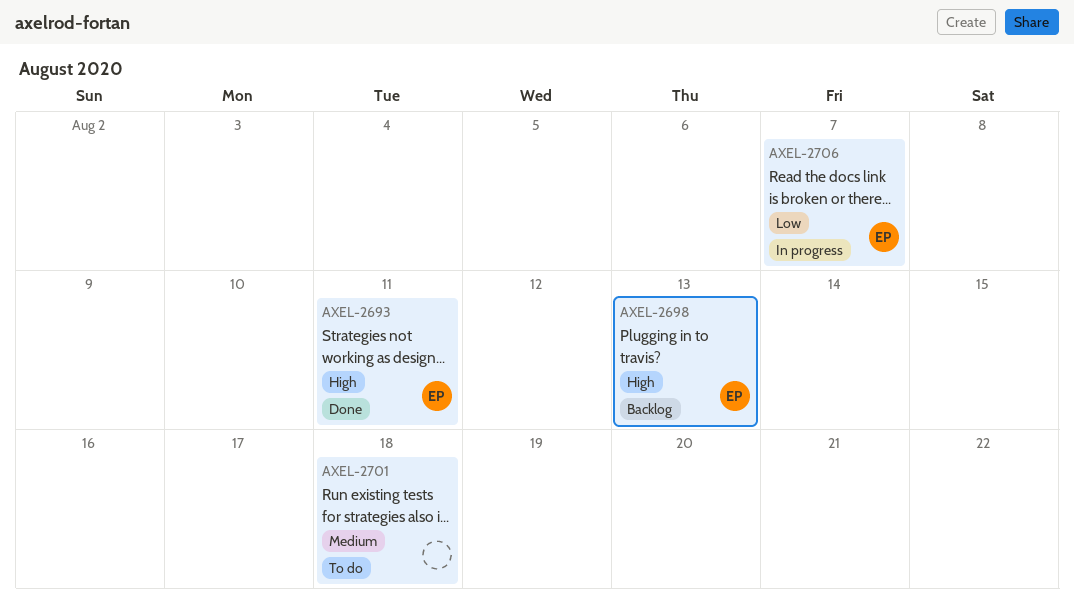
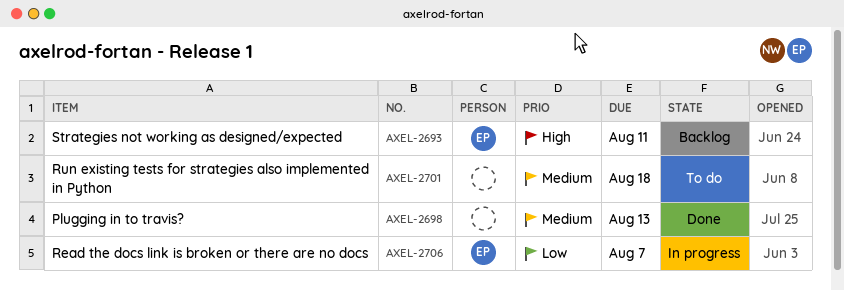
AXEL-2693, status: Done -> Backlog
AXEL-2698, status: Backlog -> Done
AXEL-2698, owner: EP -> none
AXEL-2698, priority: High -> Medium

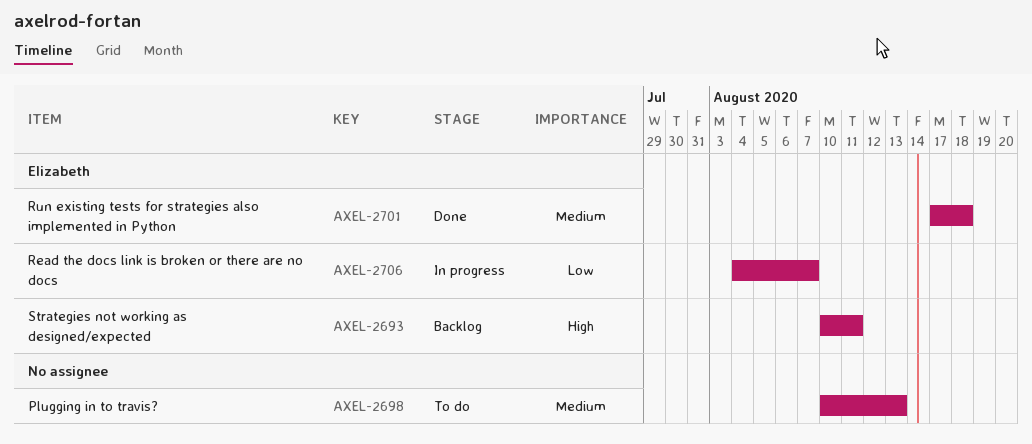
AXEL-2698, status: Done -> To do
AXEL-2701, status: To do -> Done
AXEL-2701, owner: none -> Elizabeth

